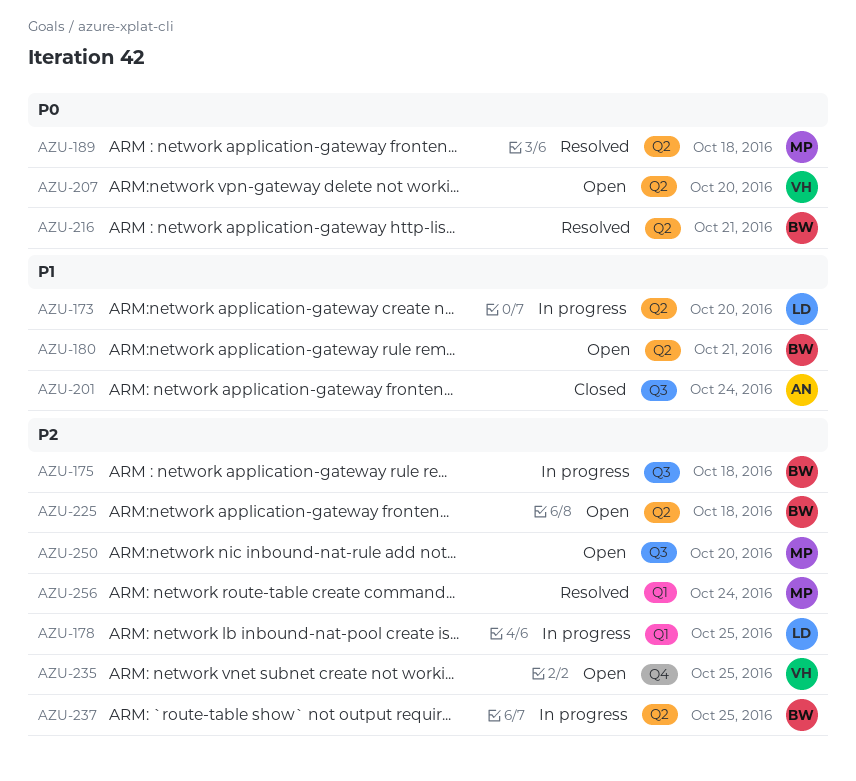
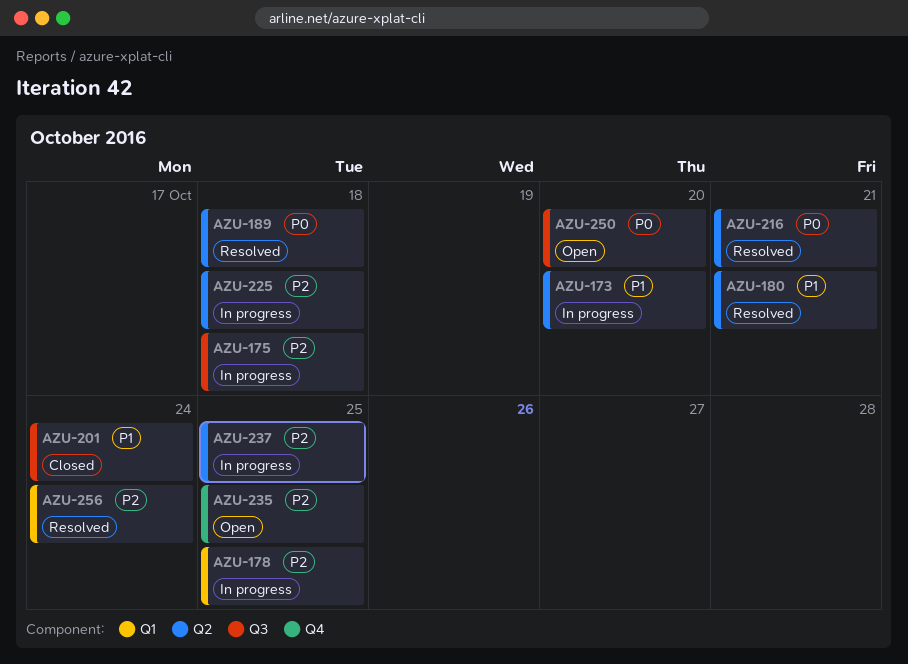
AZU-180, status: Open -> Resolved
AZU-207: present -> none
AZU-225, status: Open -> In progress
AZU-250, priority: P2 -> P0

